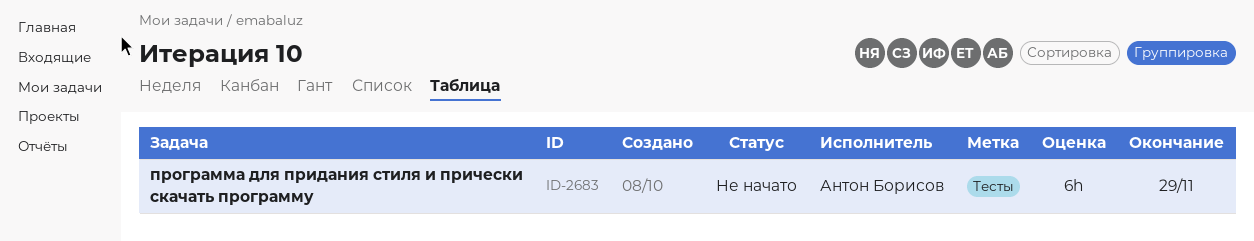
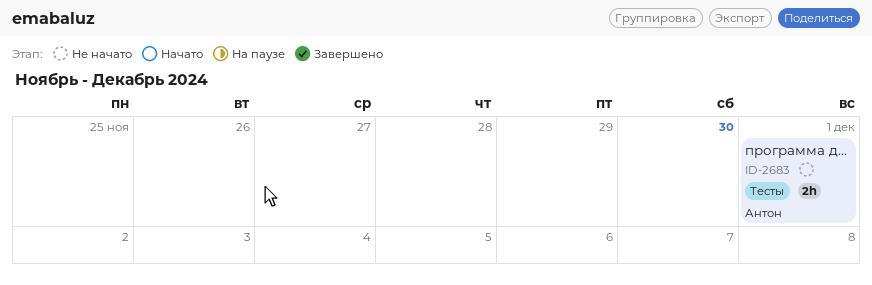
ID-2683, estimate: 6h -> 2h
ID-2683, due: Nov 29 -> Dec 1

